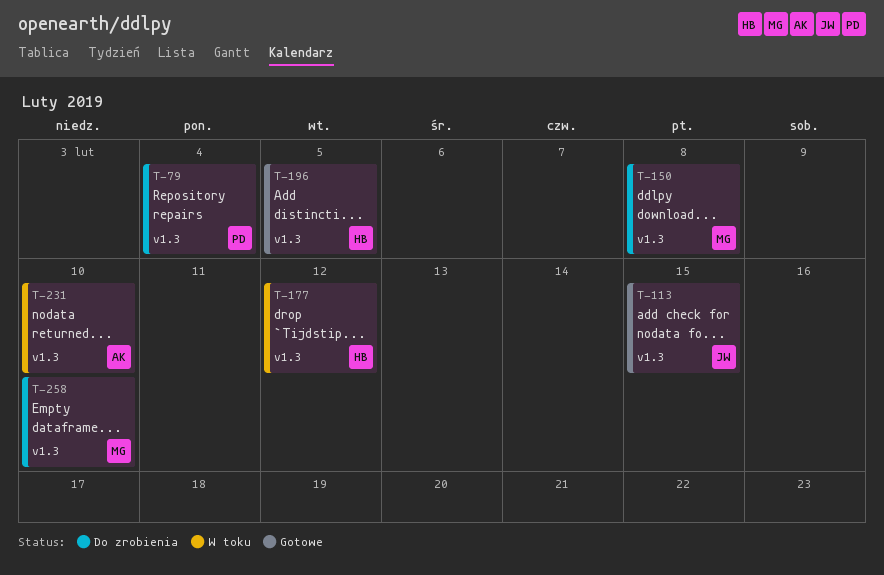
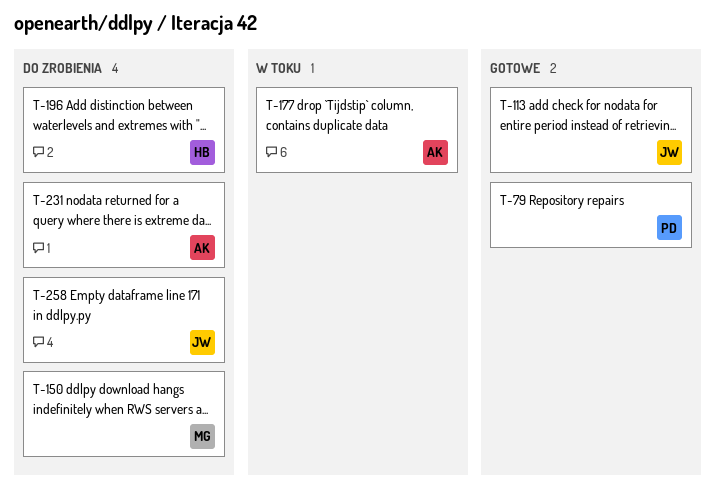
T-79, status: Do zrobienia -> Gotowe
T-177, owner: HB -> AK
T-196, status: Gotowe -> Do zrobienia
T-231, status: W toku -> Do zrobienia
T-258, owner: MG -> JW

